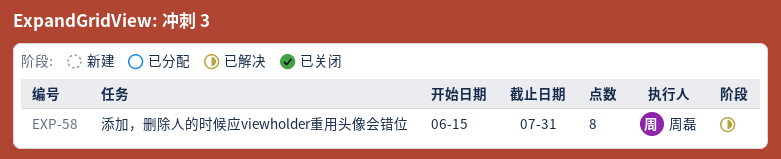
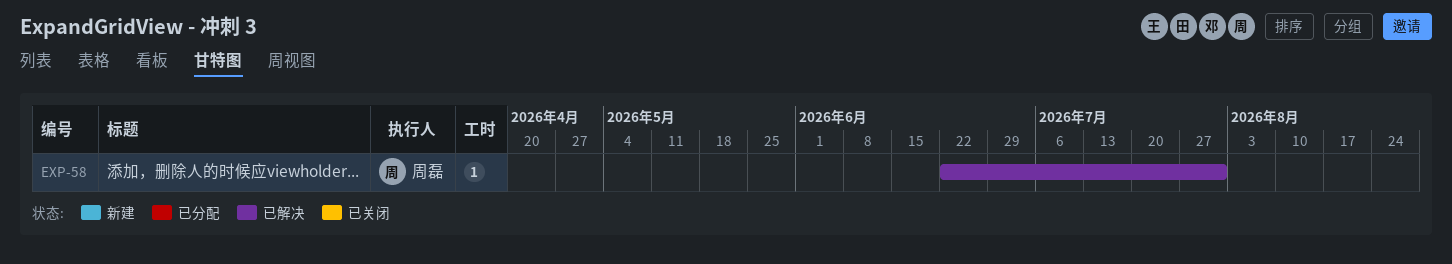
EXP-58, estimate: 8 -> 1
EXP-58, start: Jun 15 -> Jun 22

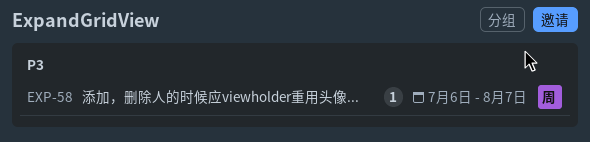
EXP-58, start: Jun 22 -> Jul 6
EXP-58, due: Jul 31 -> Aug 7

